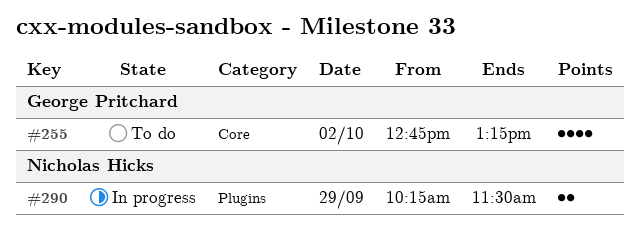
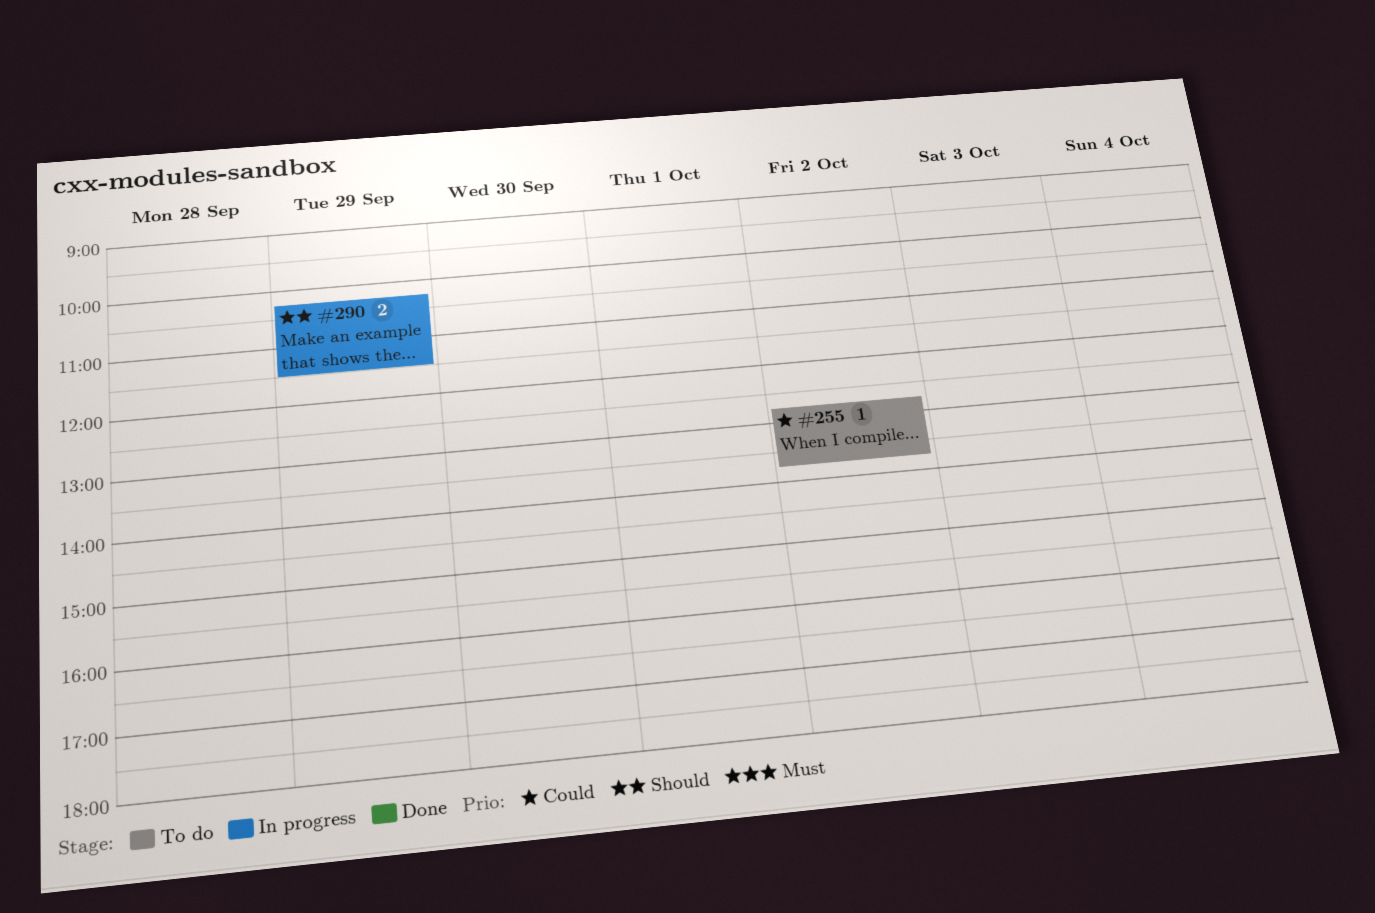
#255, estimate: 4 -> 1
#255, ends: 13:15 -> 13:45

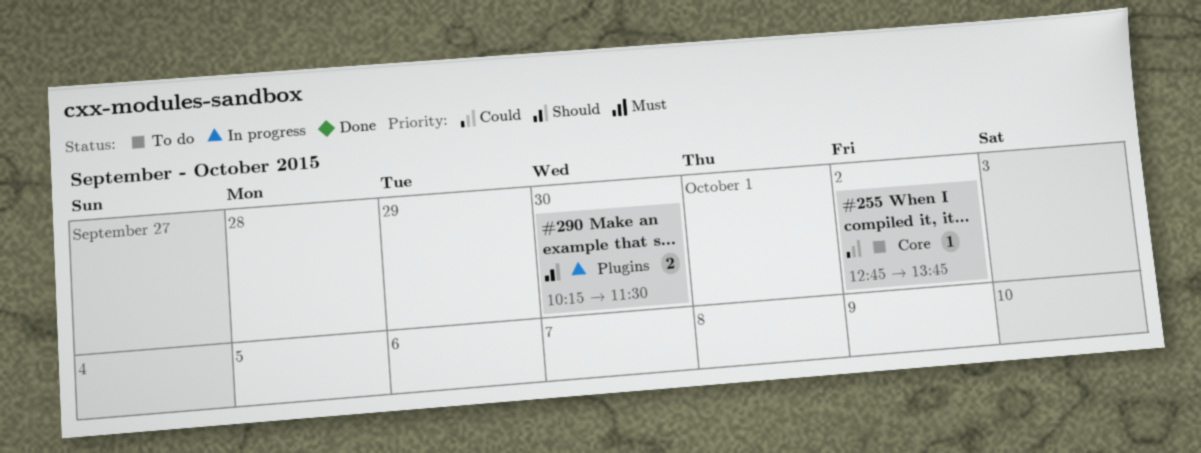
#290, day: Sep 29 -> Sep 30

